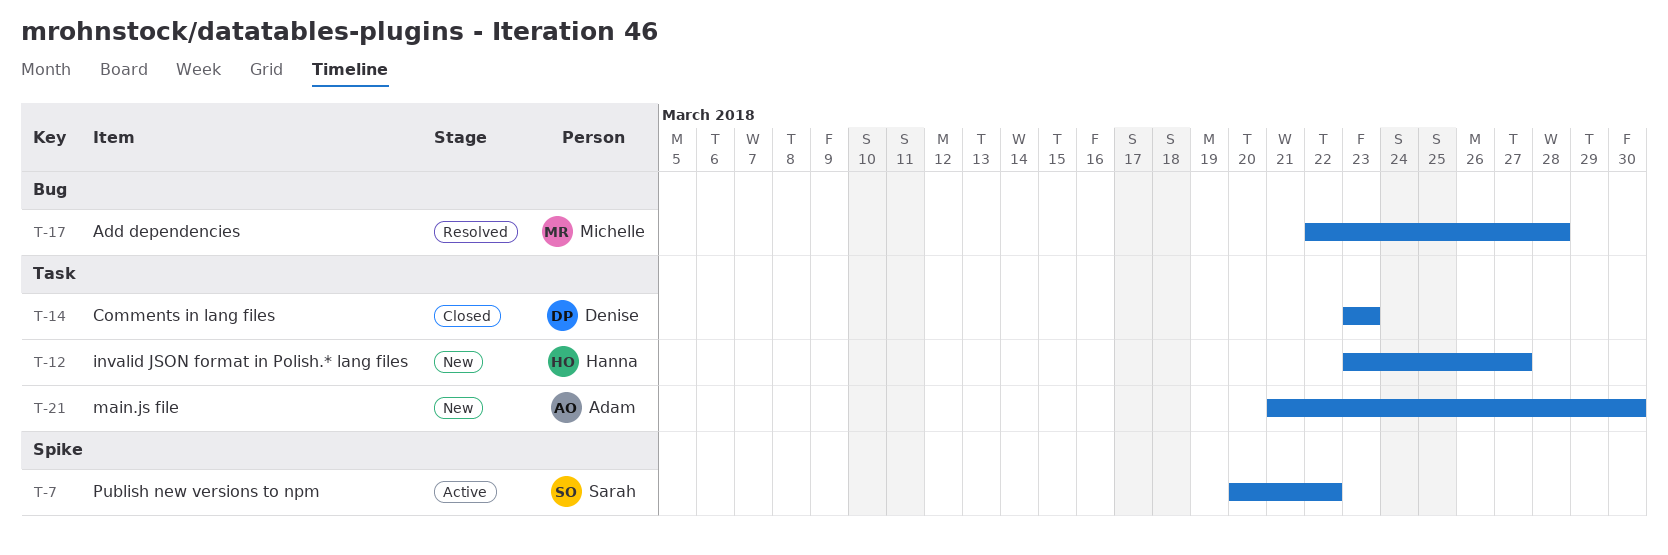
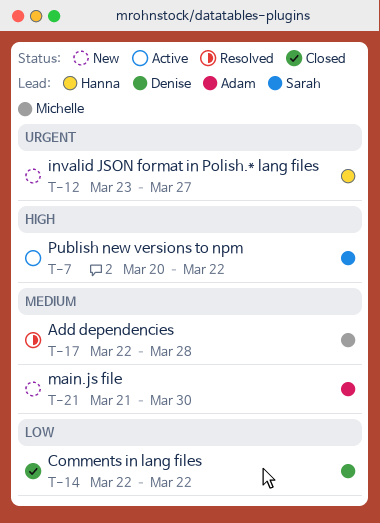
T-14, start: Mar 23 -> Mar 22
T-14, due: Mar 23 -> Mar 22

